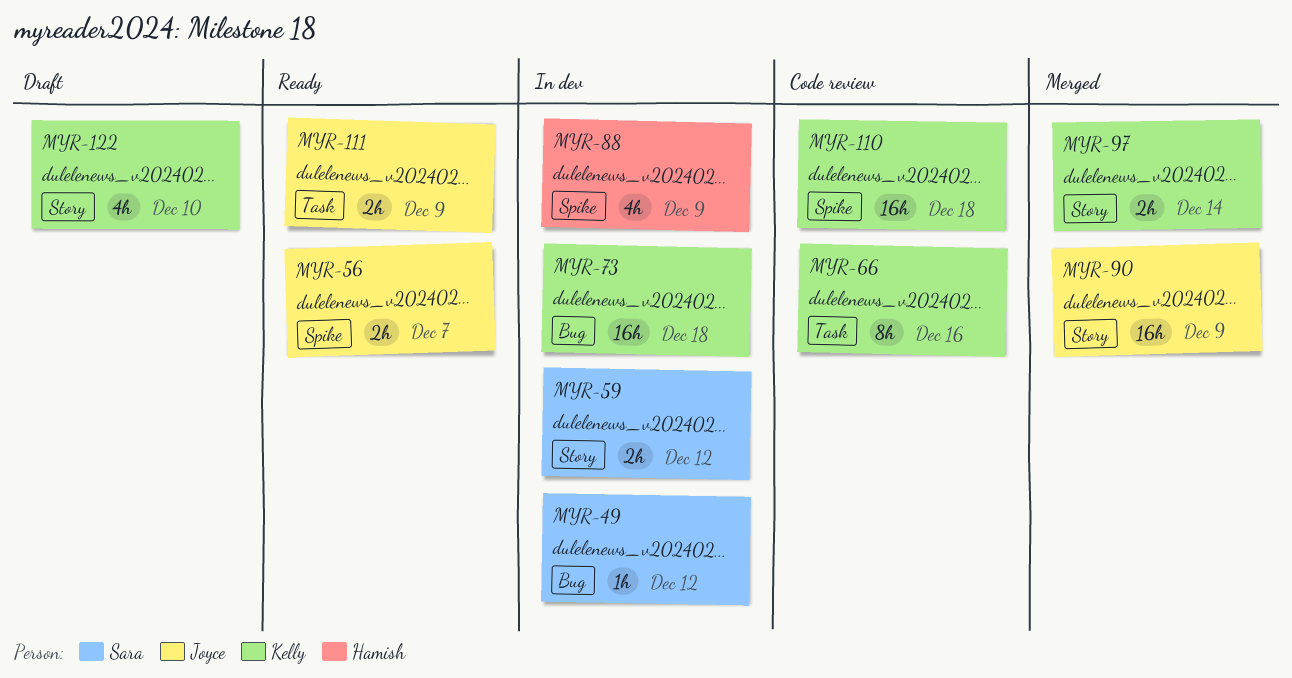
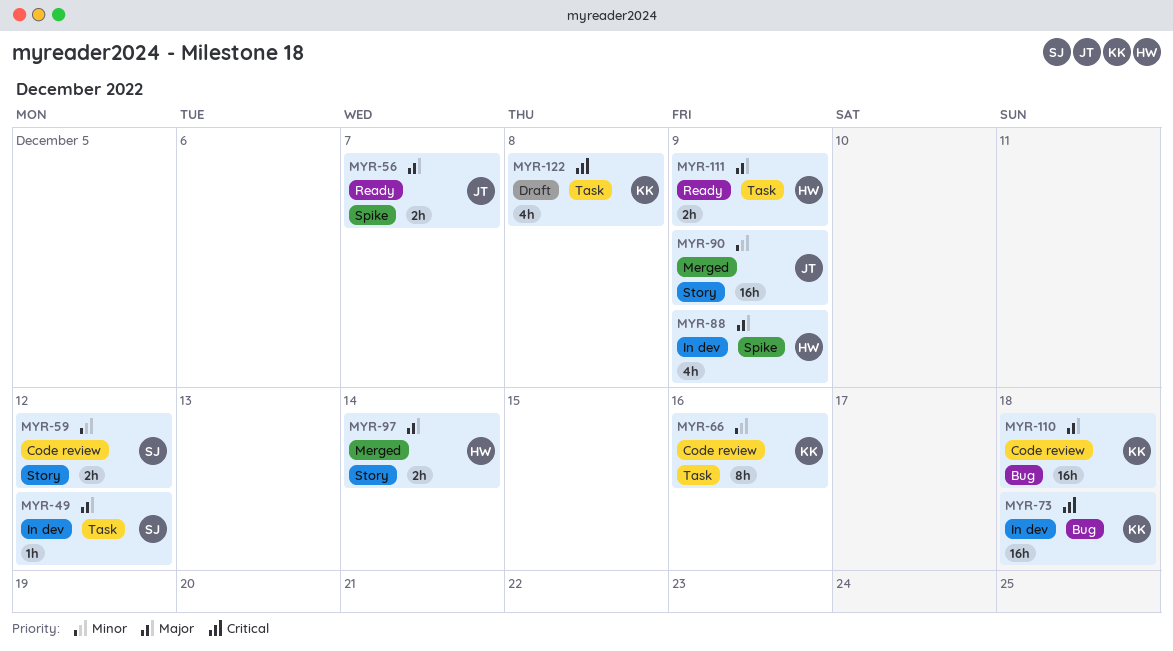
MYR-49, label: Bug -> Task
MYR-59, status: In dev -> Code review
MYR-97, owner: Kelly -> Hamish
MYR-110, label: Spike -> Bug
MYR-111, owner: Joyce -> Hamish
MYR-122, label: Story -> Task
MYR-122, due: Dec 10 -> Dec 8

